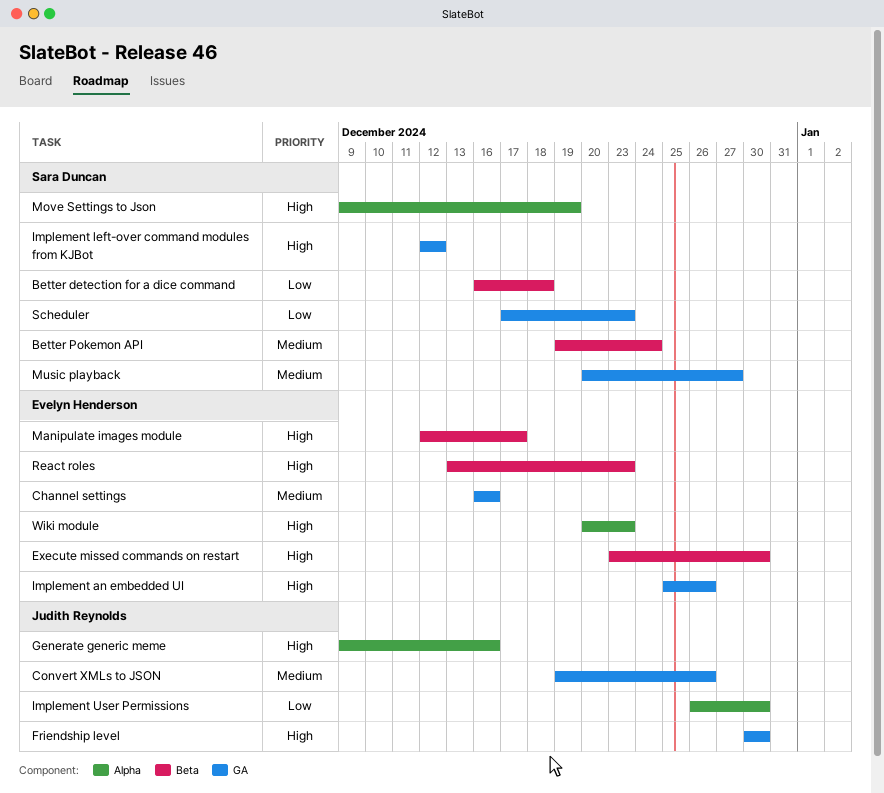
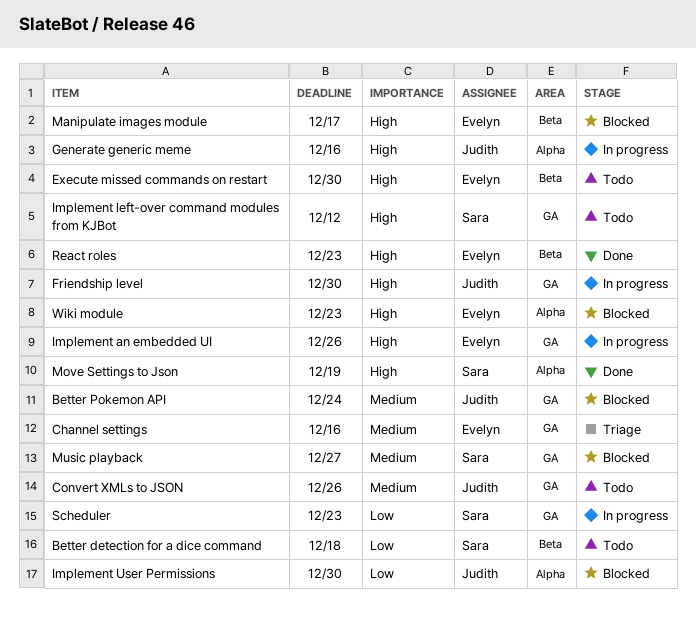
Better Pokemon API, owner: Sara Duncan -> Judith Reynolds
Better Pokemon API, label: Beta -> GA

